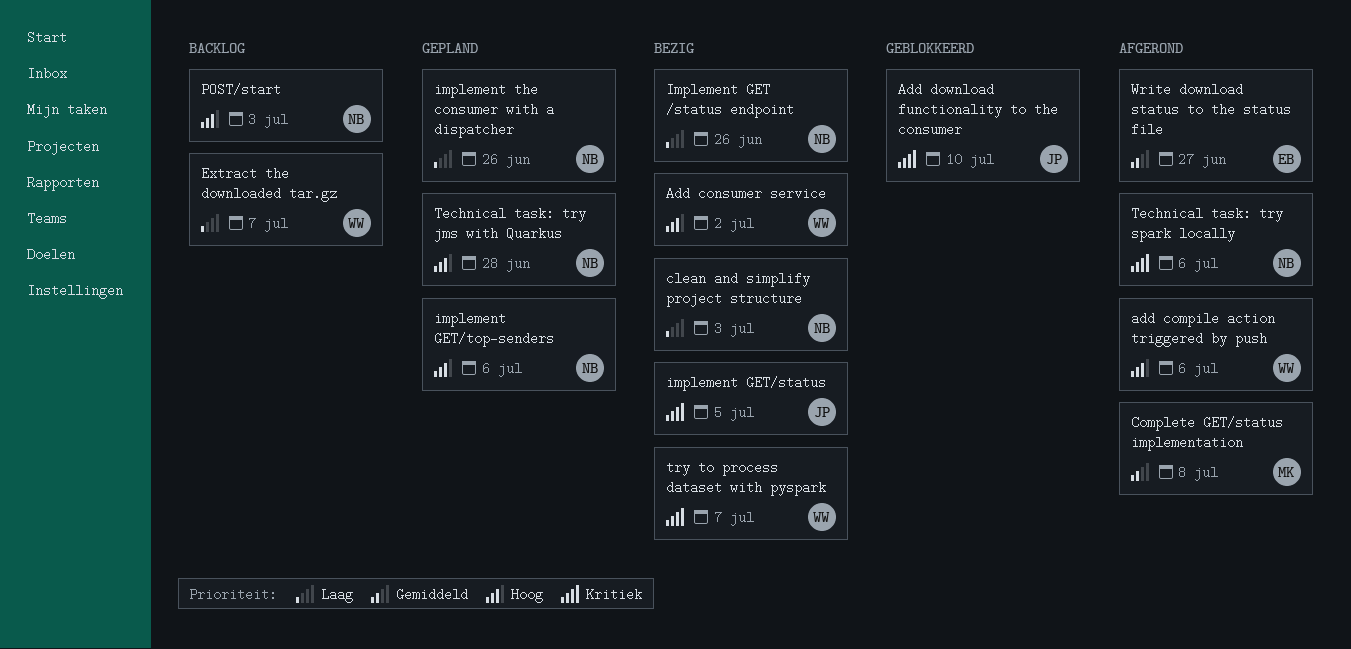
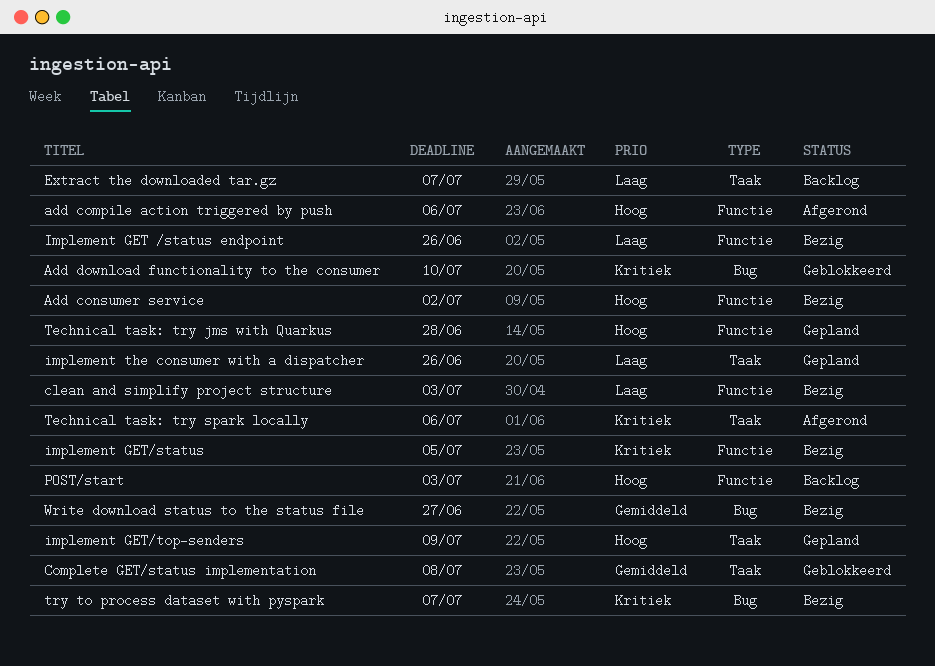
Complete GET/status implementation, status: Afgerond -> Geblokkeerd
implement GET/top-senders, due: Jul 6 -> Jul 9
Write download status to the status file, status: Afgerond -> Bezig

